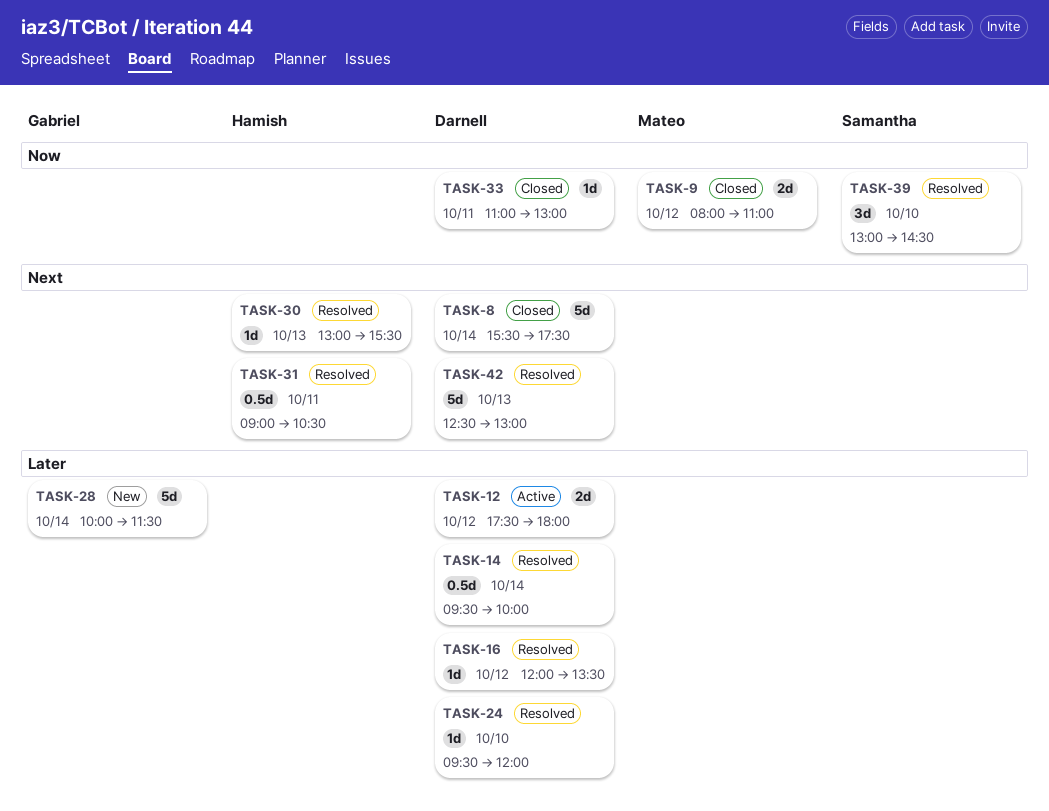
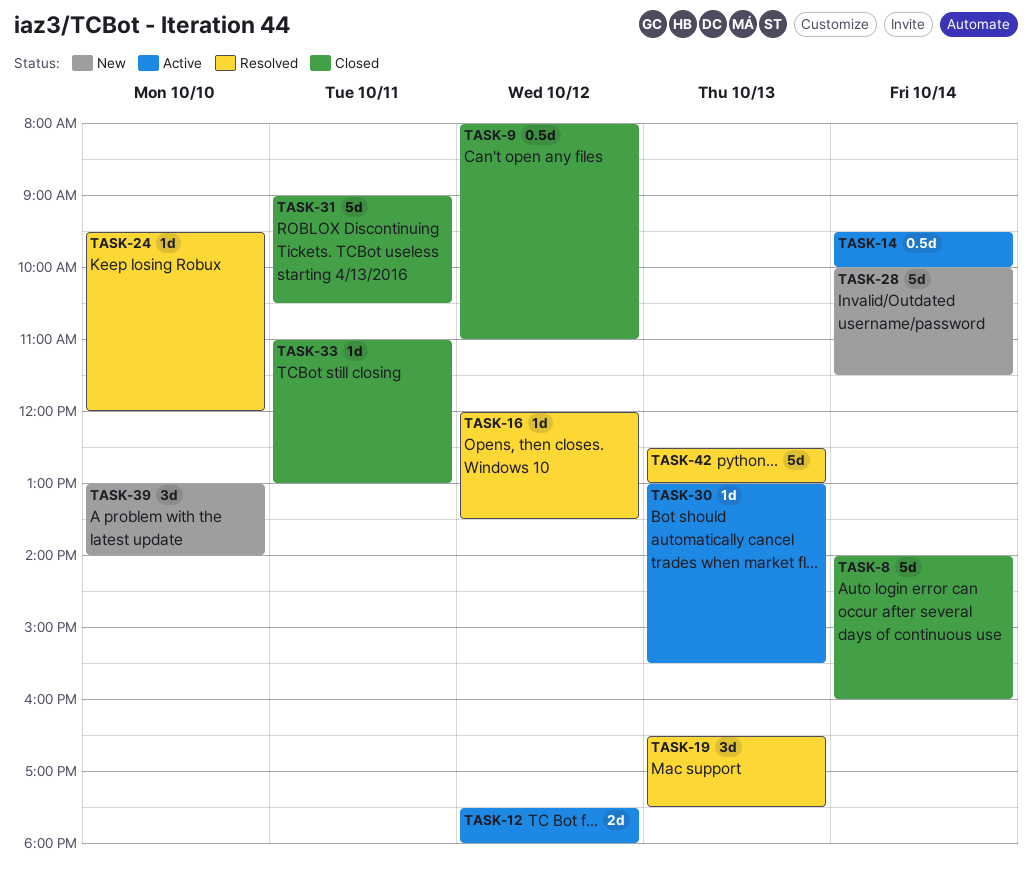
TASK-8, begins: 15:30 -> 14:00
TASK-8, ends: 17:30 -> 16:00
TASK-9, estimate: 2d -> 0.5d
TASK-14, status: Resolved -> Active
TASK-19: none -> present
TASK-30, status: Resolved -> Active
TASK-31, status: Resolved -> Closed
TASK-31, estimate: 0.5d -> 5d
TASK-39, status: Resolved -> New
TASK-39, ends: 14:30 -> 14:00

